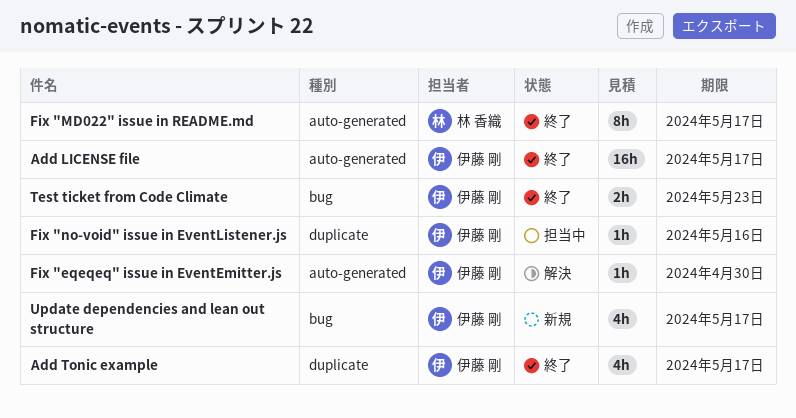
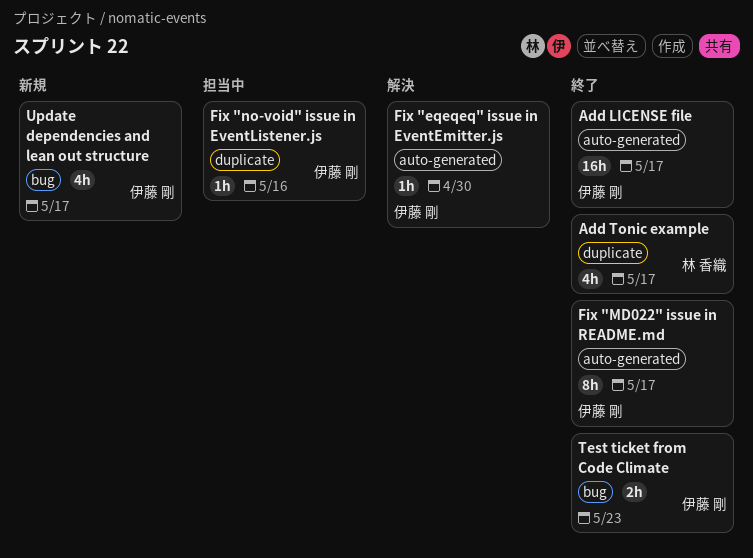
Add Tonic example, owner: 伊藤 剛 -> 林 香織
Fix "MD022" issue in README.md, owner: 林 香織 -> 伊藤 剛

